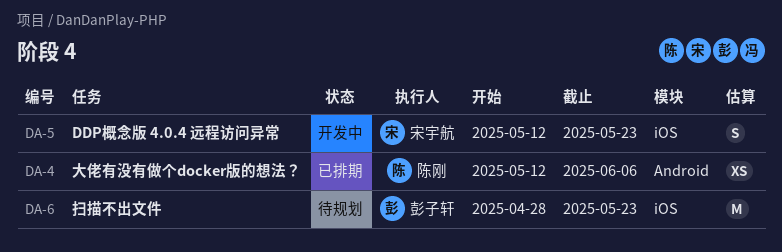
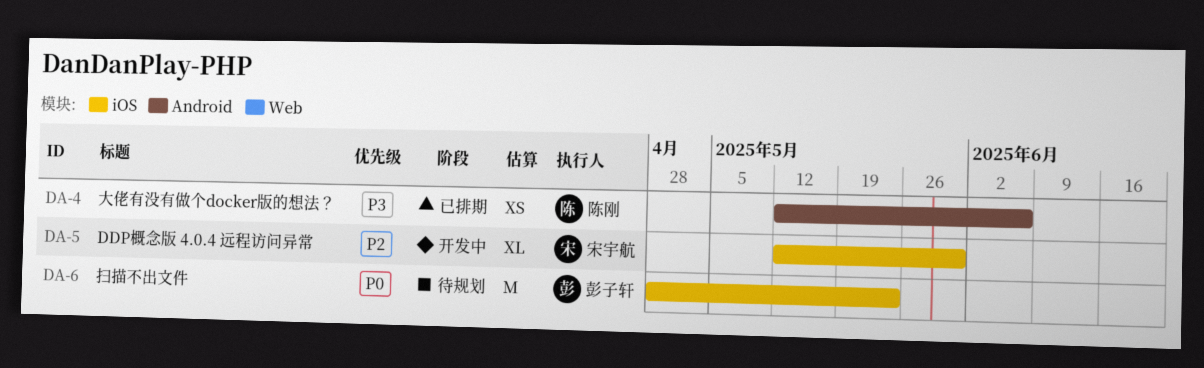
DA-5, estimate: S -> XL
DA-5, due: May 23 -> May 30

